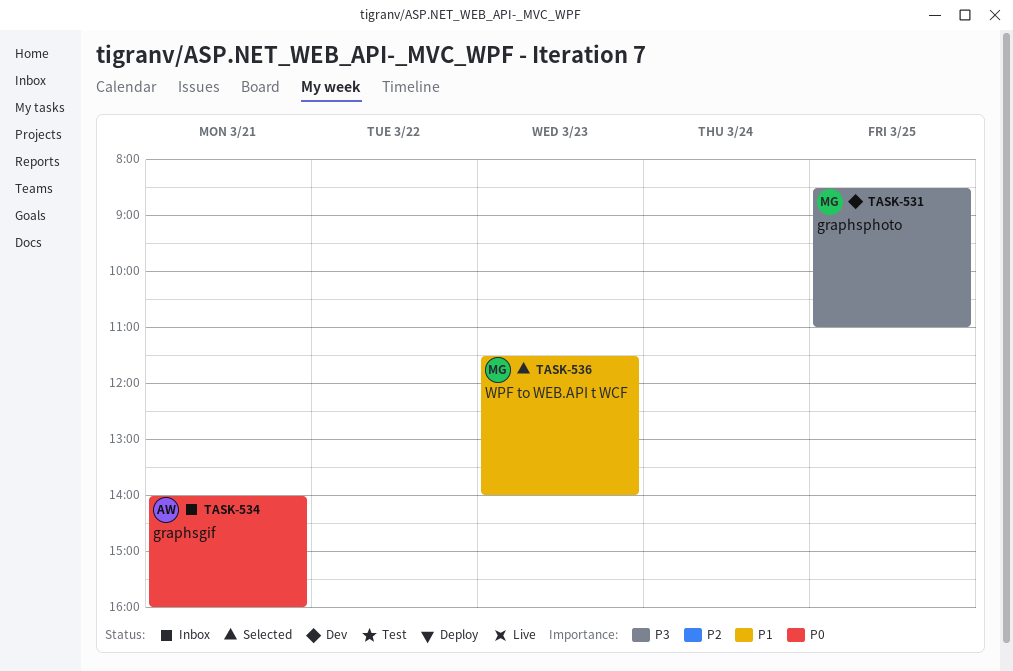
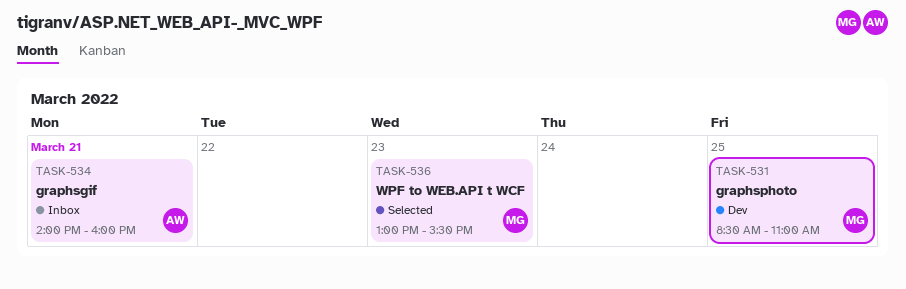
TASK-536, begins: 11:30 -> 13:00
TASK-536, ends: 14:00 -> 15:30

